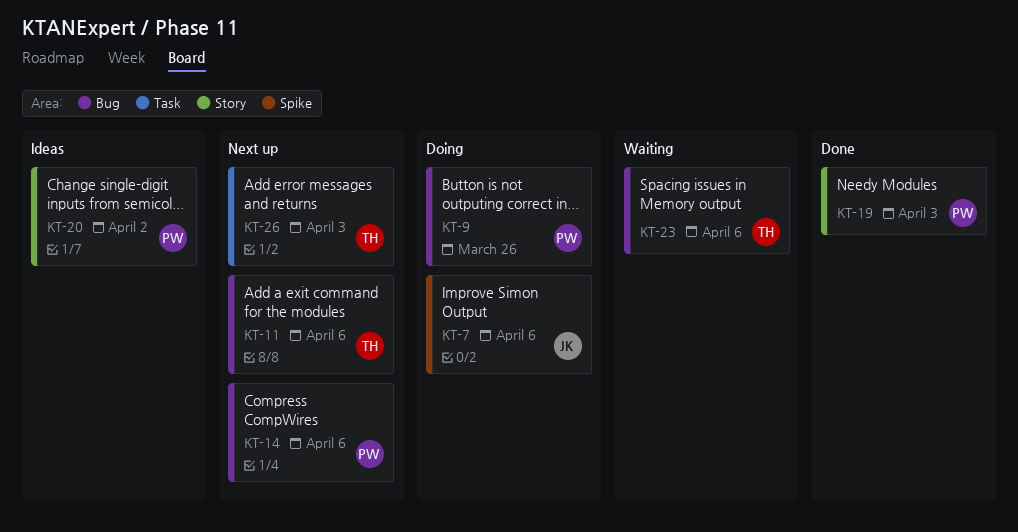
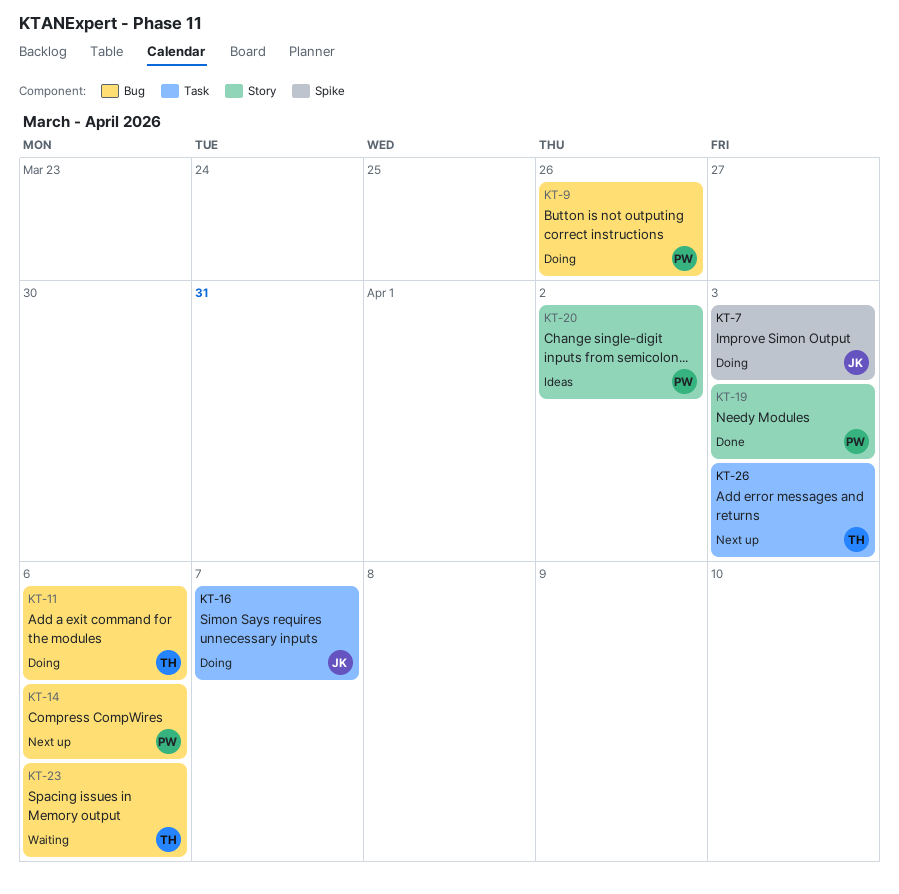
KT-7, due: Apr 6 -> Apr 3
KT-11, status: Next up -> Doing
KT-16: none -> present

